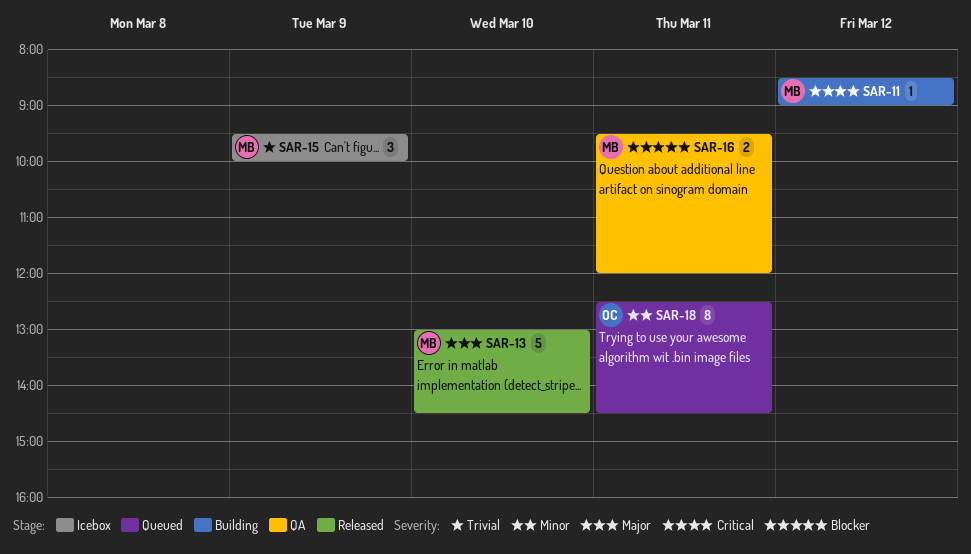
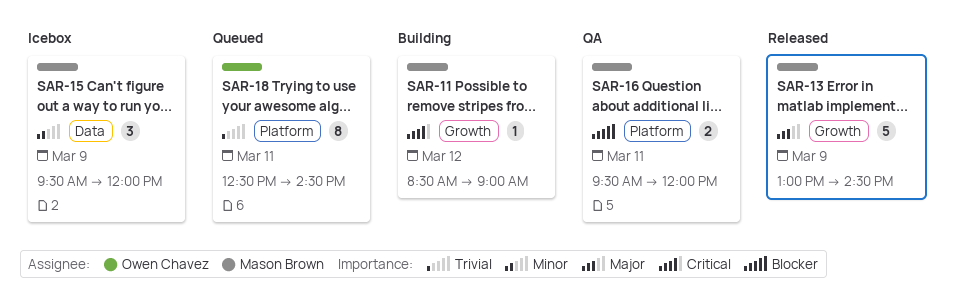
SAR-13, day: Mar 10 -> Mar 9
SAR-15, priority: Trivial -> Minor
SAR-15, ends: 10:00 -> 12:00
SAR-18, priority: Minor -> Trivial

